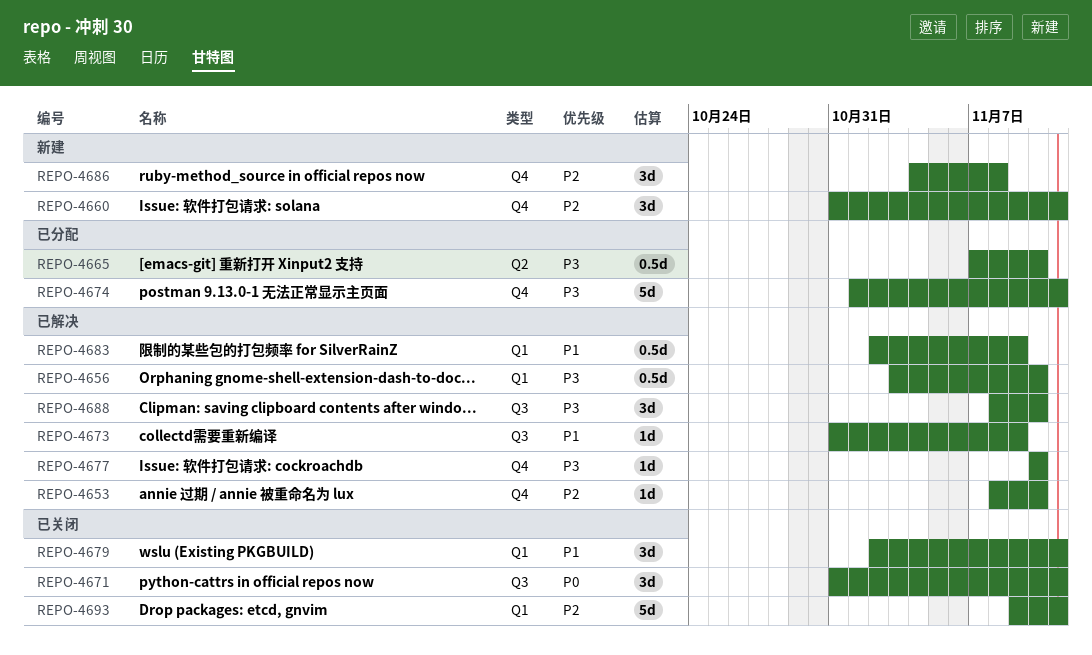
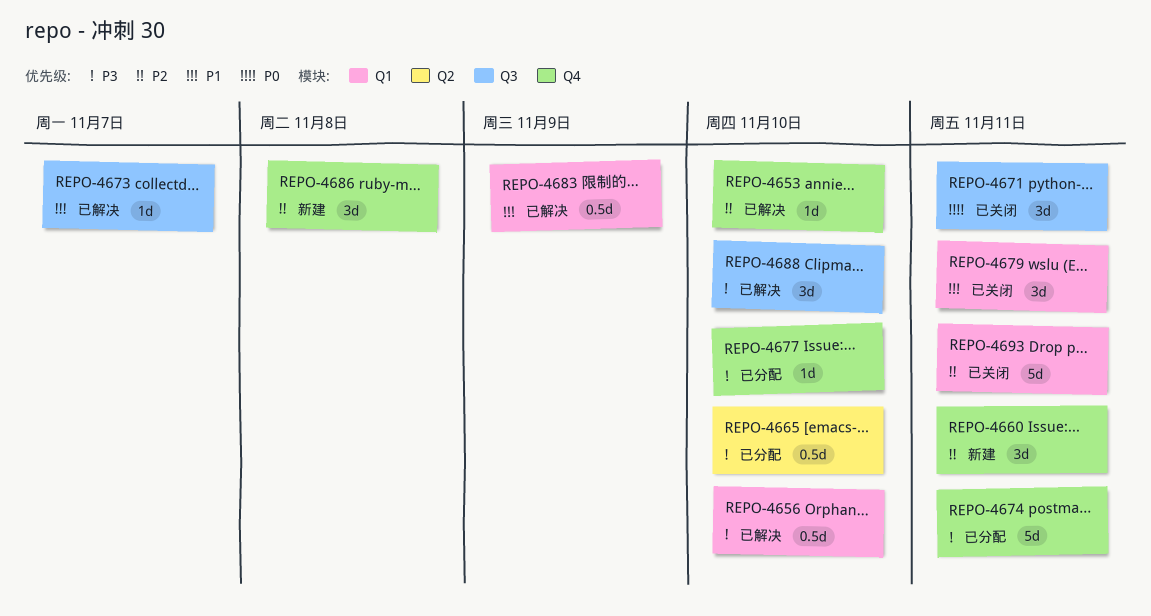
REPO-4673, due: Nov 9 -> Nov 7
REPO-4677, status: 已解决 -> 已分配

